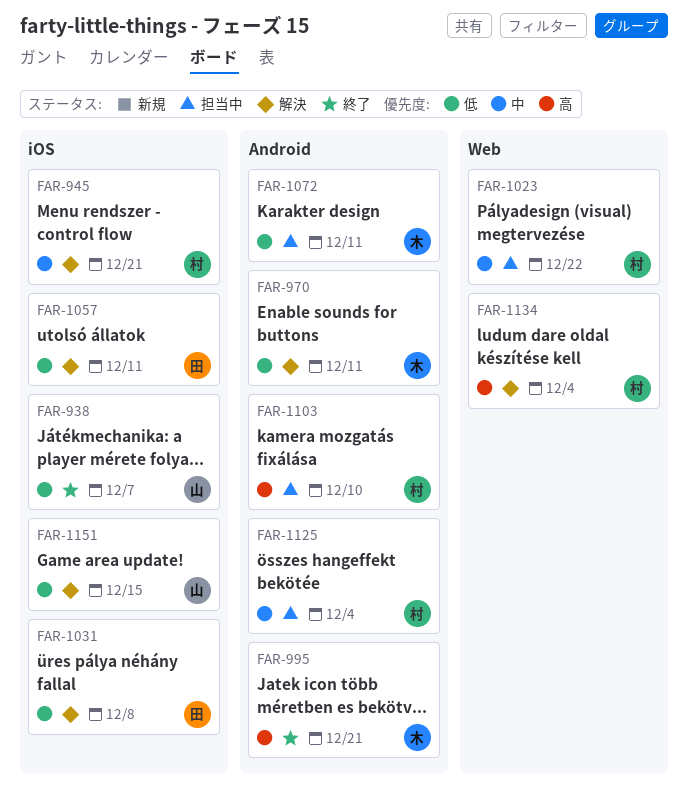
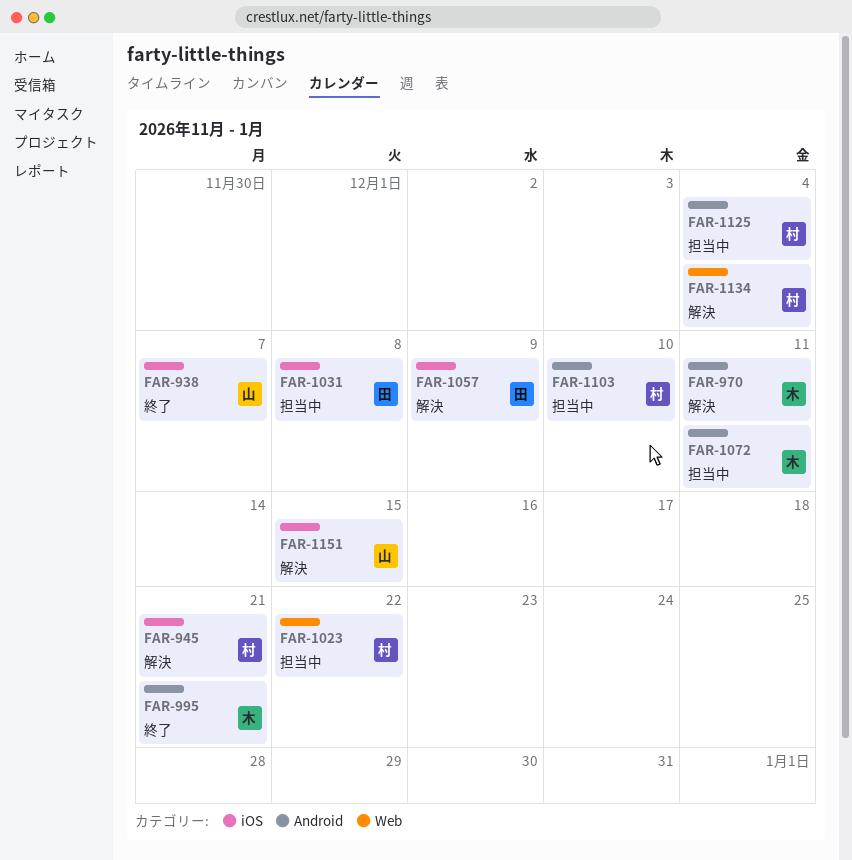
FAR-1031, status: 解決 -> 担当中
FAR-1057, due: Dec 11 -> Dec 9

